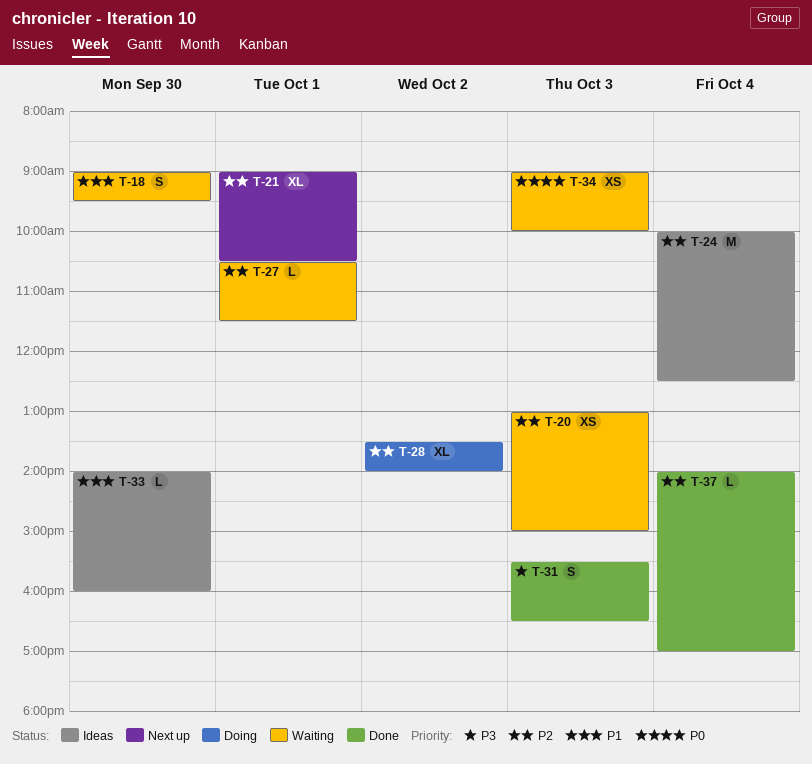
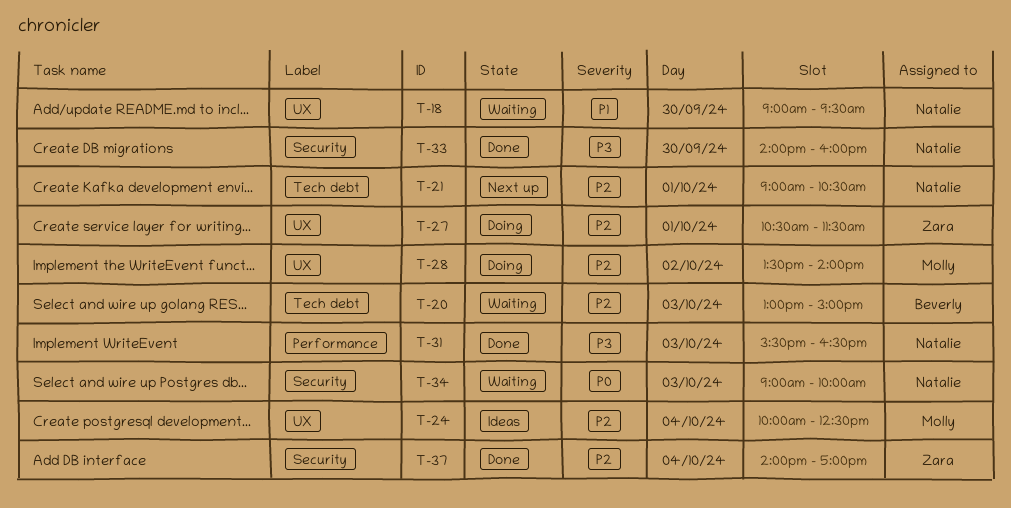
T-27, status: Waiting -> Doing
T-33, status: Ideas -> Done
T-33, priority: P1 -> P3

